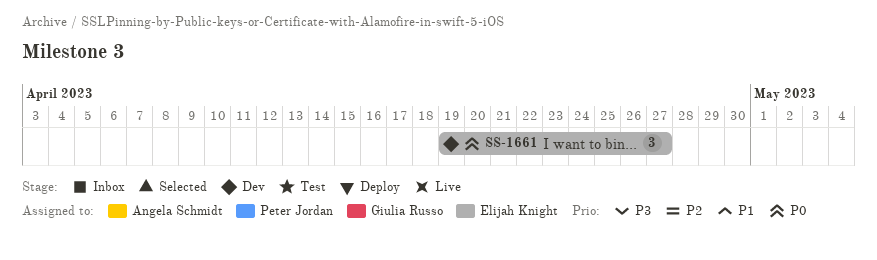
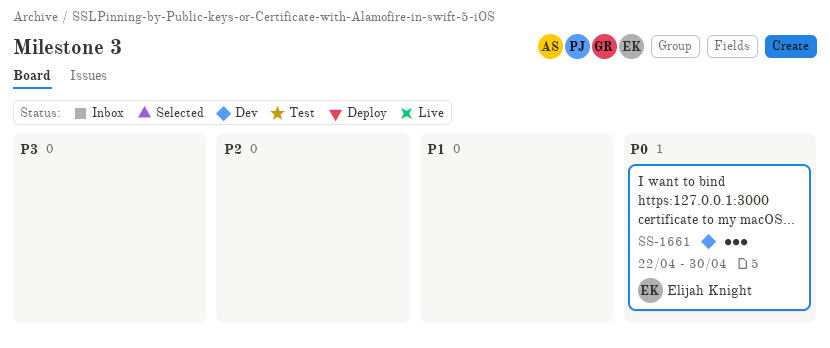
SS-1661, start: Apr 19 -> Apr 22
SS-1661, due: Apr 27 -> Apr 30

